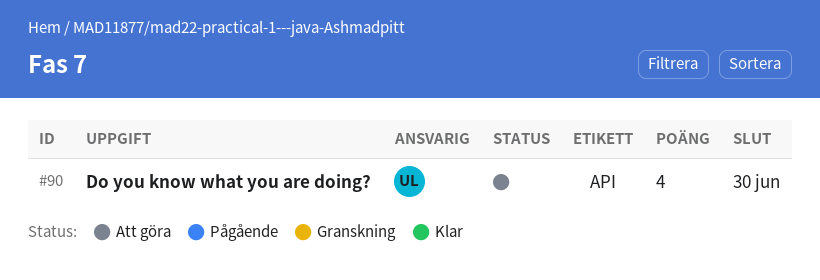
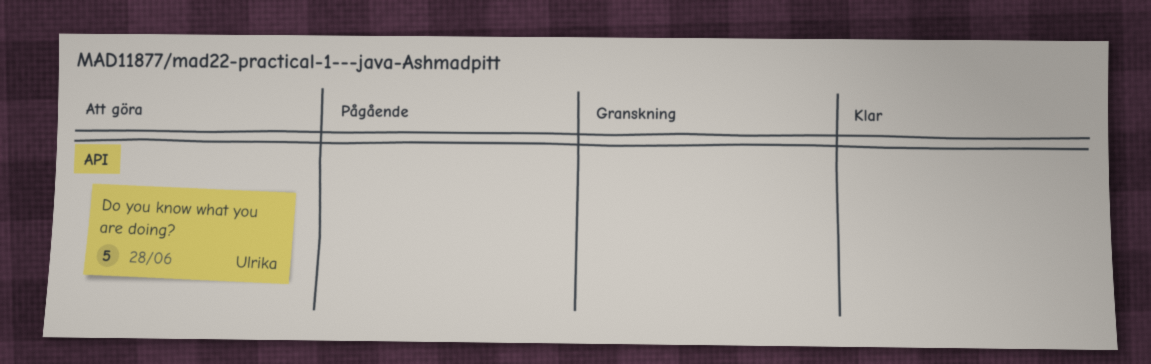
Do you know what you are doing?, estimate: 4 -> 5
Do you know what you are doing?, due: Jun 30 -> Jun 28

